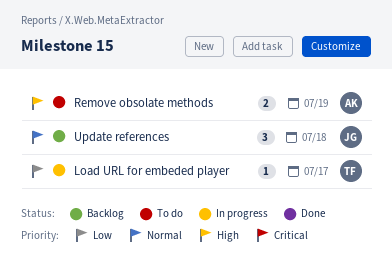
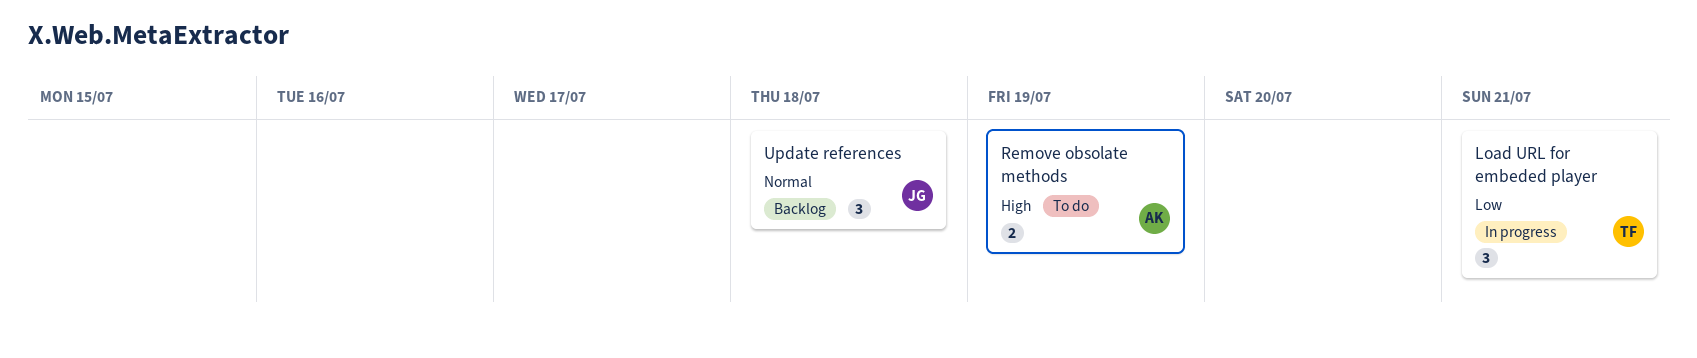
Load URL for embeded player, estimate: 1 -> 3
Load URL for embeded player, due: Jul 17 -> Jul 21

